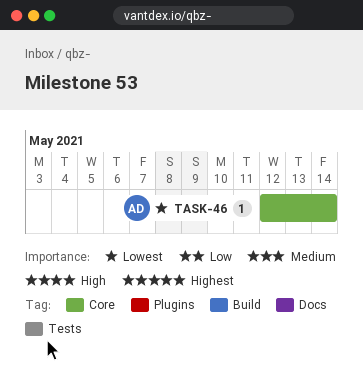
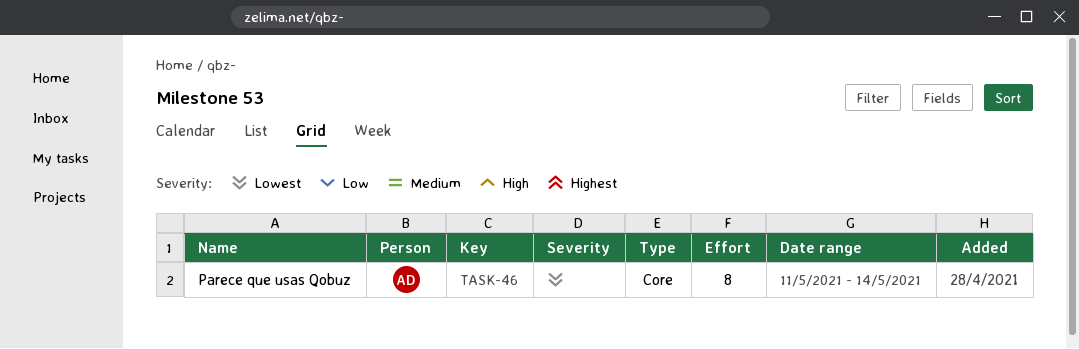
TASK-46, estimate: 1 -> 8
TASK-46, start: May 12 -> May 11

